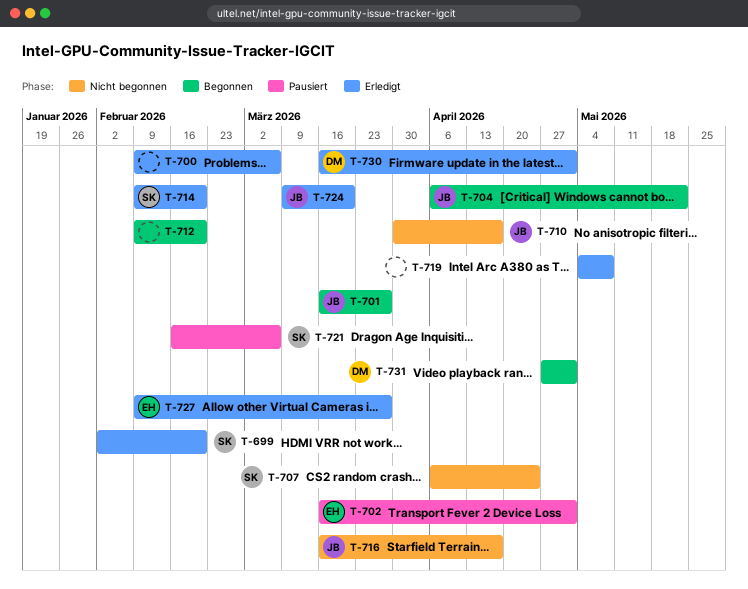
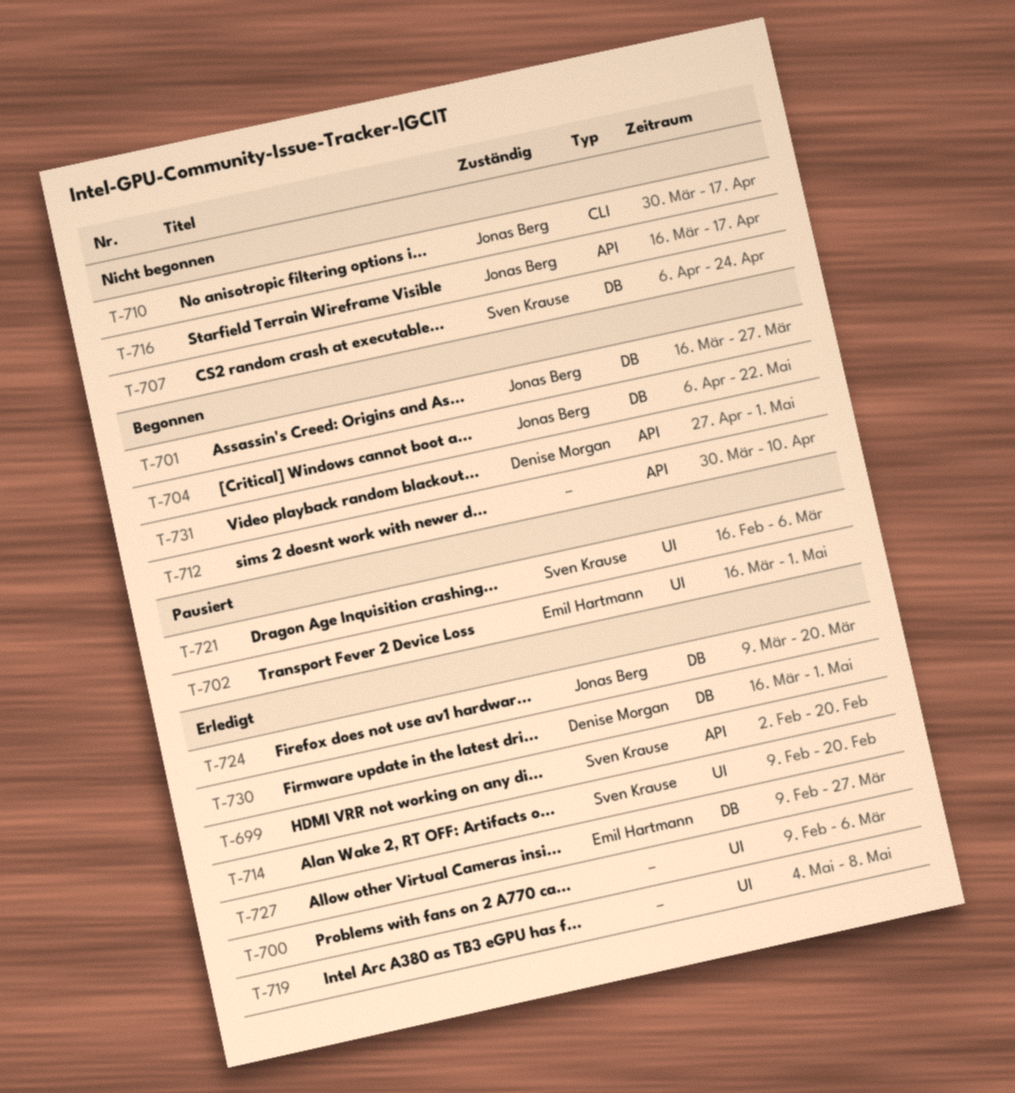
T-712, start: Feb 9 -> Mar 30
T-712, due: Feb 20 -> Apr 10

